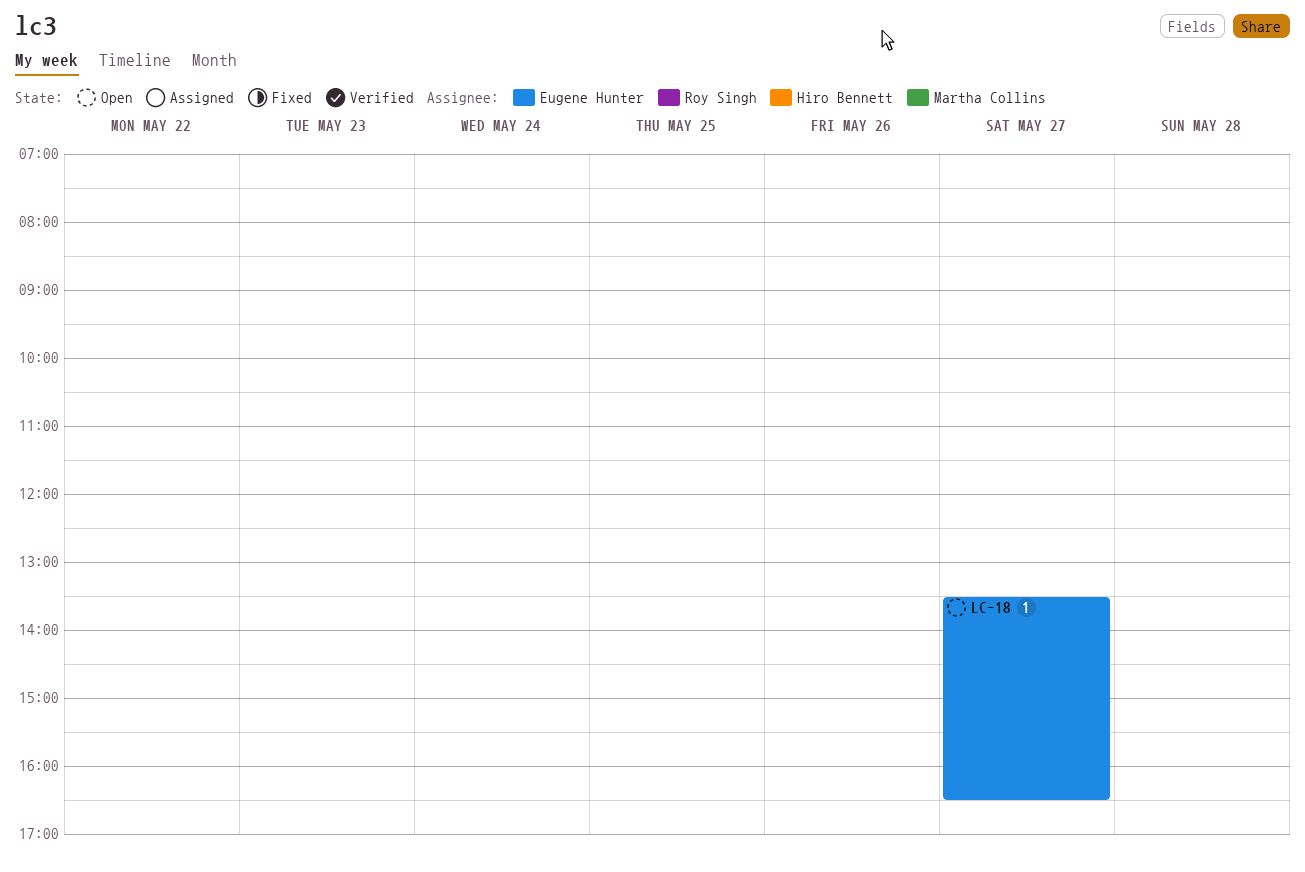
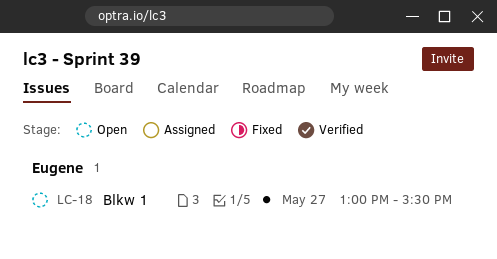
LC-18, begins: 13:30 -> 13:00
LC-18, ends: 16:30 -> 15:30

